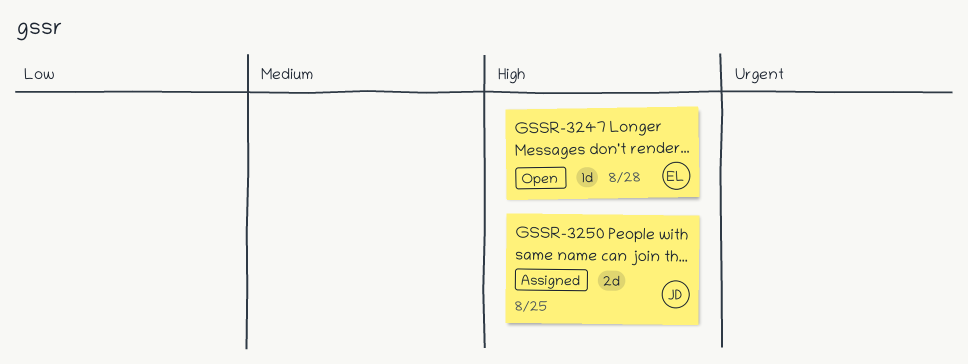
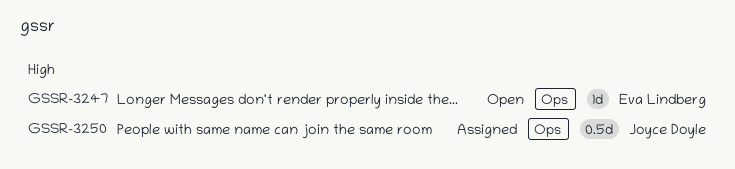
GSSR-3250, estimate: 2d -> 0.5d

